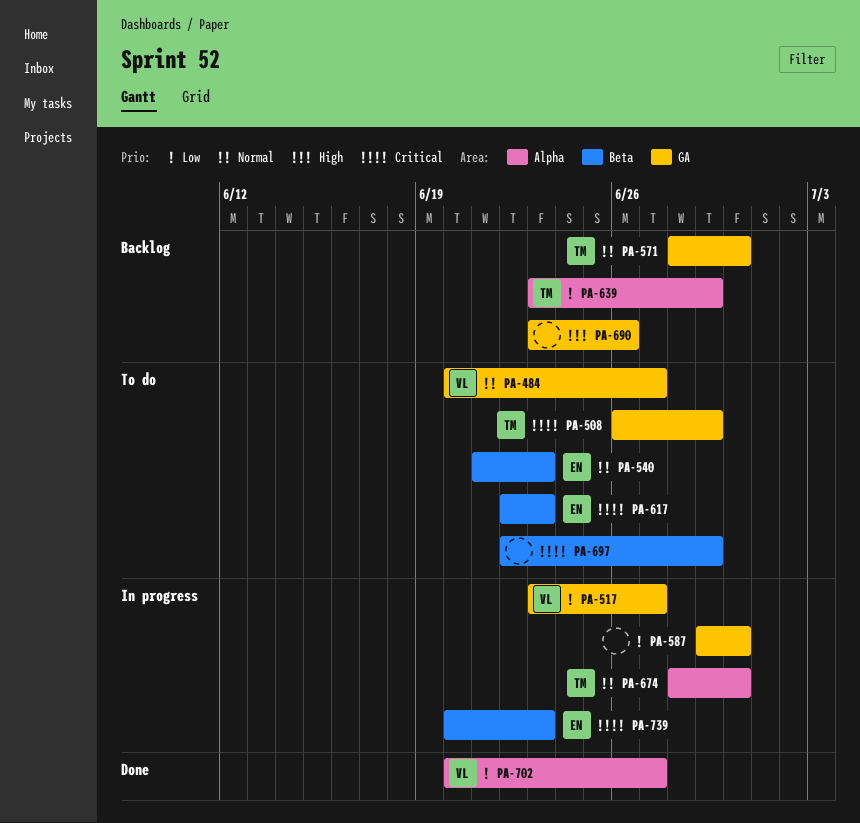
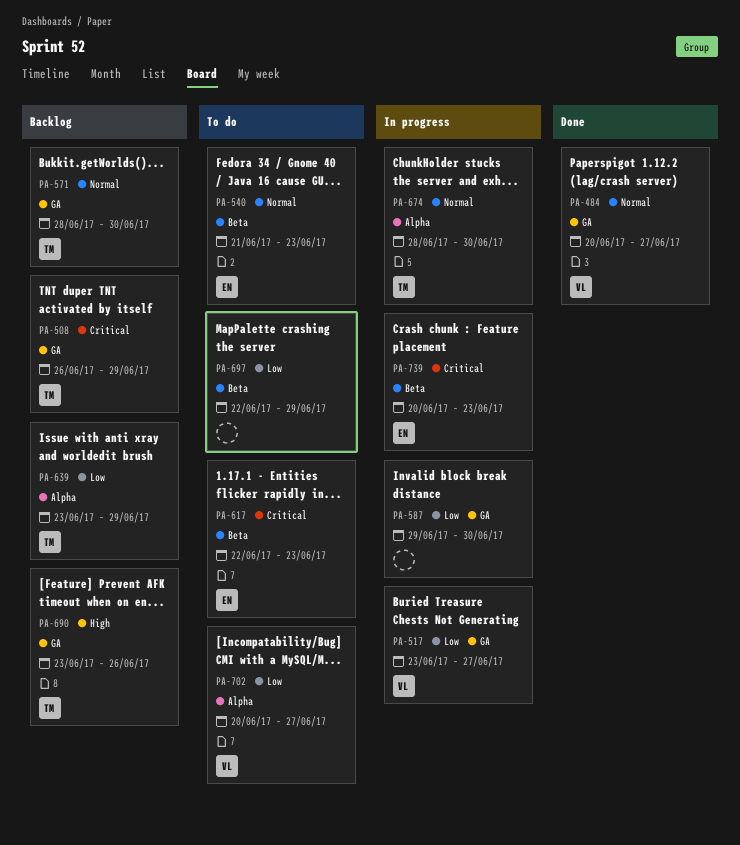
PA-484, status: To do -> Done
PA-508, status: To do -> Backlog
PA-690, owner: none -> TM
PA-697, priority: Critical -> Low
PA-702, status: Done -> To do

